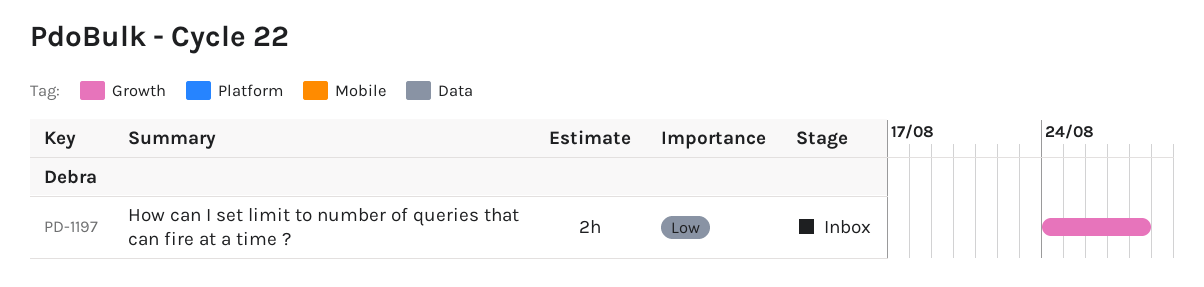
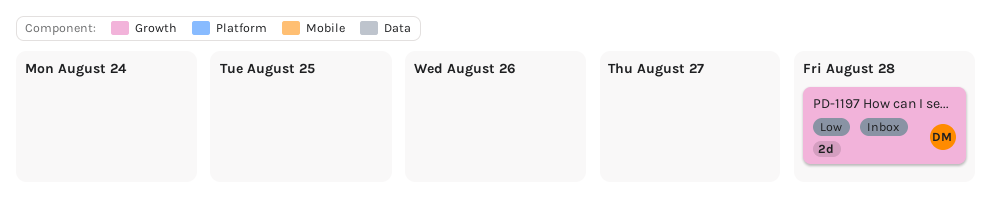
PD-1197, estimate: 2h -> 2d

